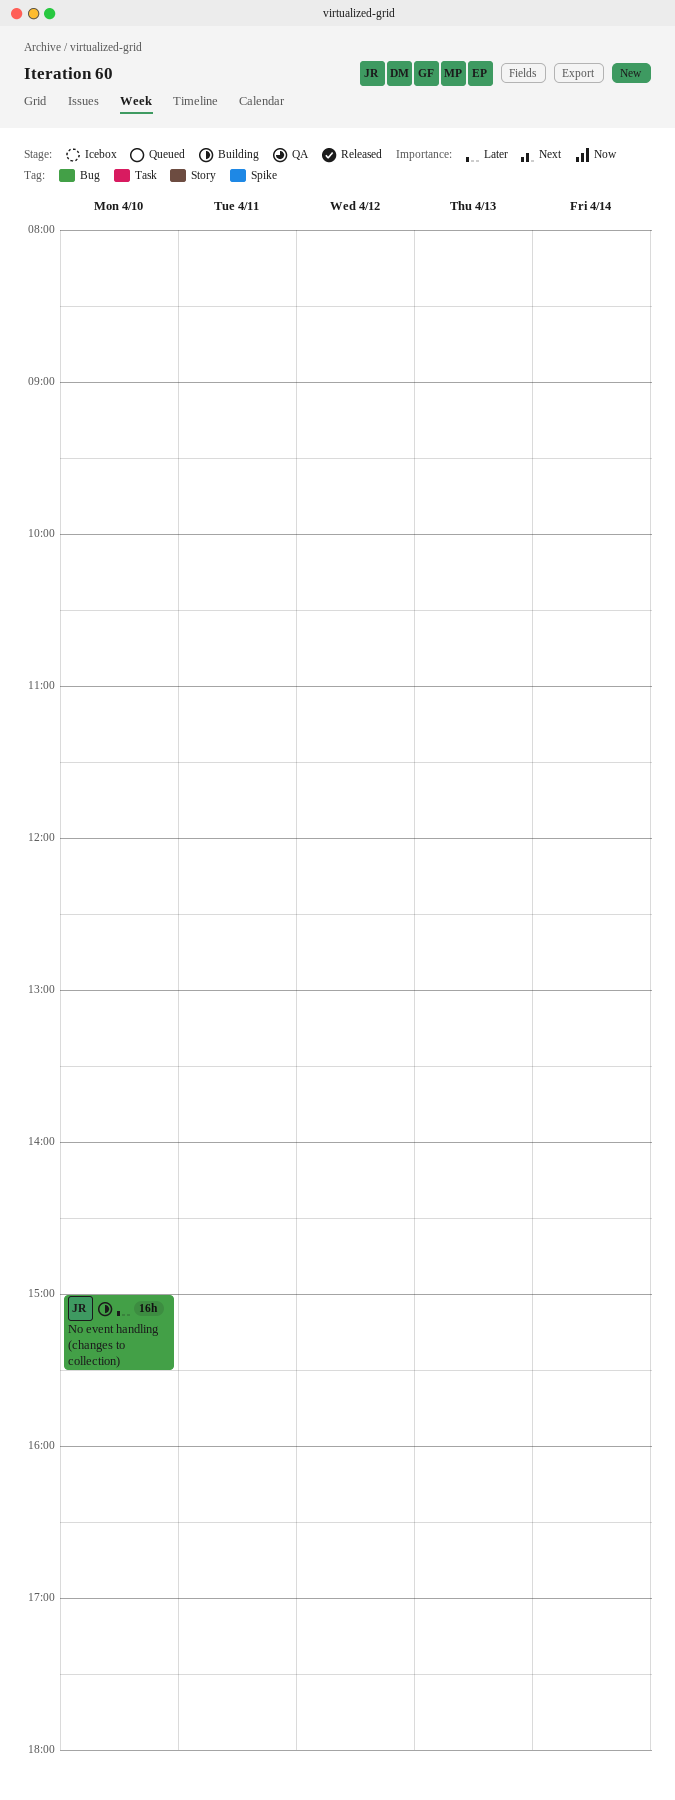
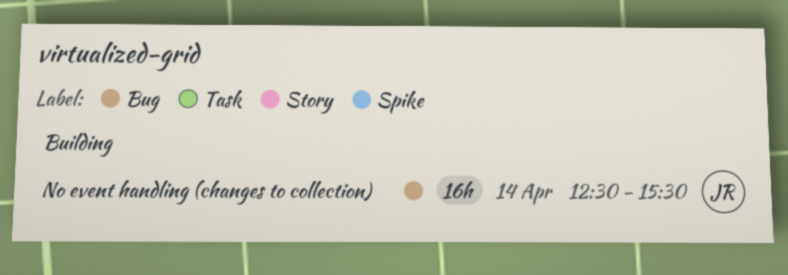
No event handling (changes to collection), day: Apr 10 -> Apr 14
No event handling (changes to collection), begins: 15:00 -> 12:30

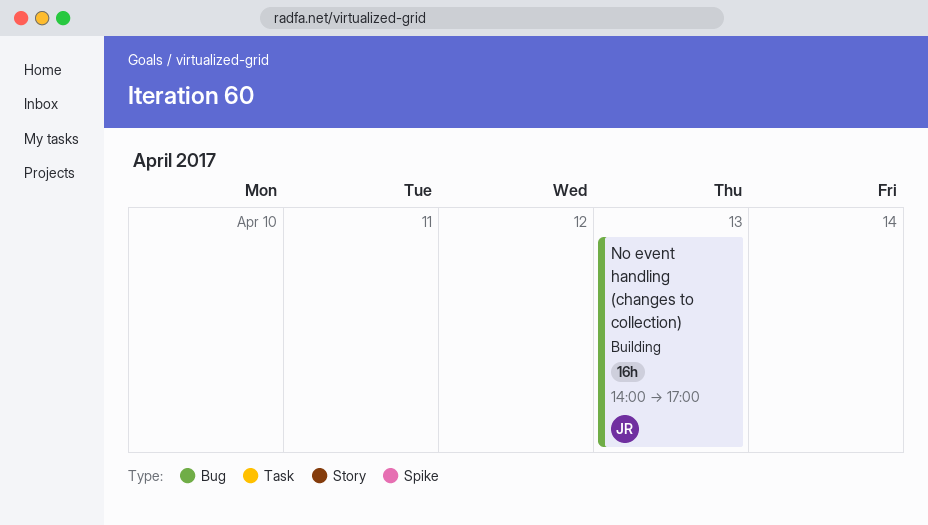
No event handling (changes to collection), day: Apr 14 -> Apr 13
No event handling (changes to collection), begins: 12:30 -> 14:00
No event handling (changes to collection), ends: 15:30 -> 17:00

